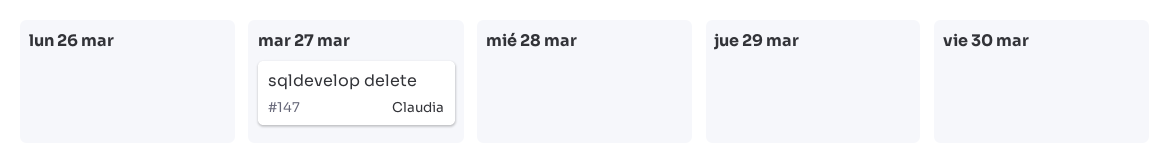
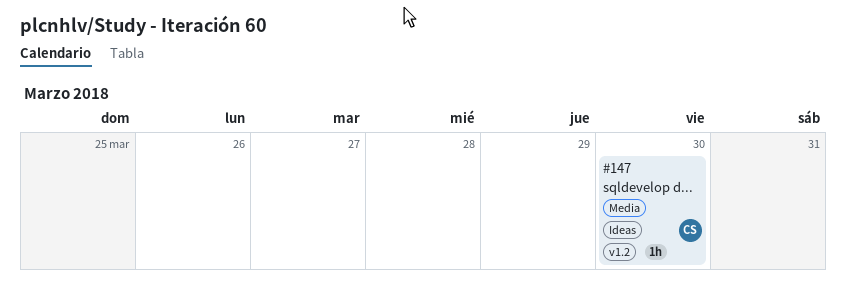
#147, due: Mar 27 -> Mar 30

